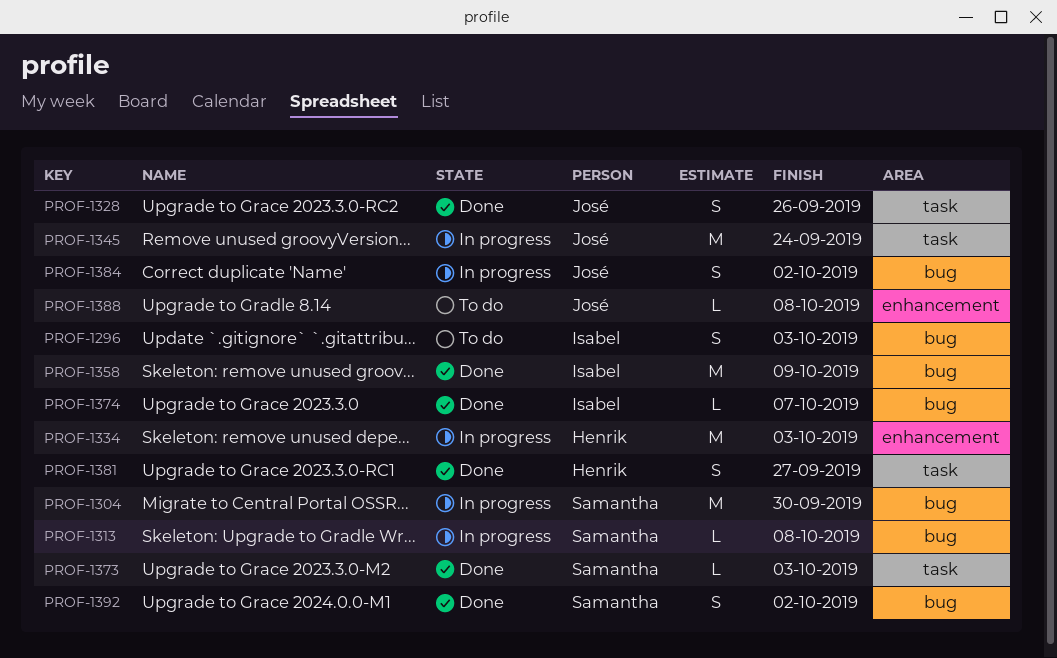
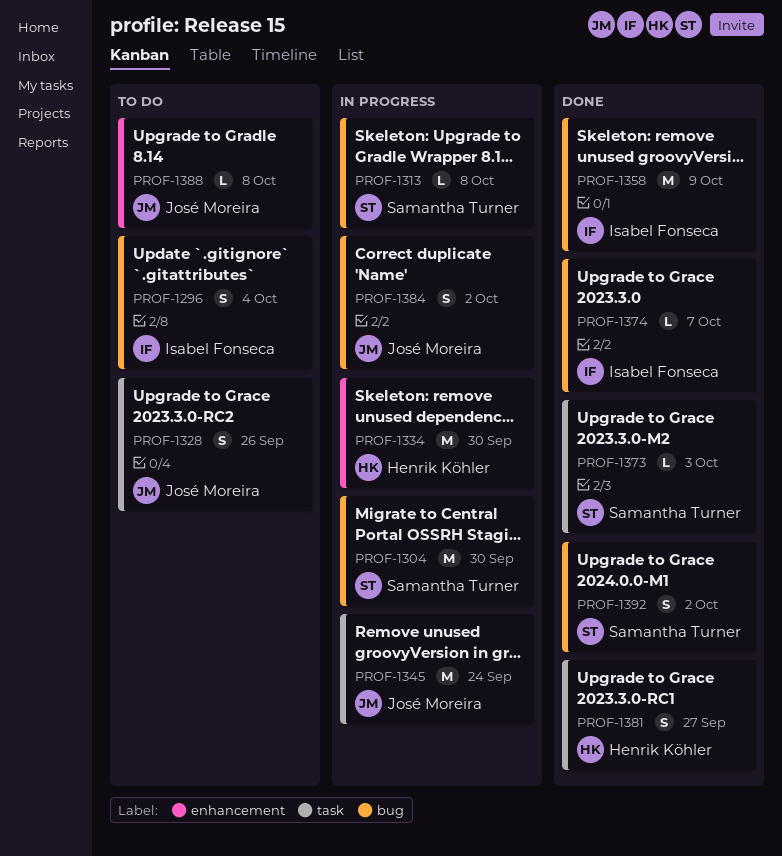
PROF-1296, due: Oct 3 -> Oct 4
PROF-1328, status: Done -> To do
PROF-1334, due: Oct 3 -> Sep 30

